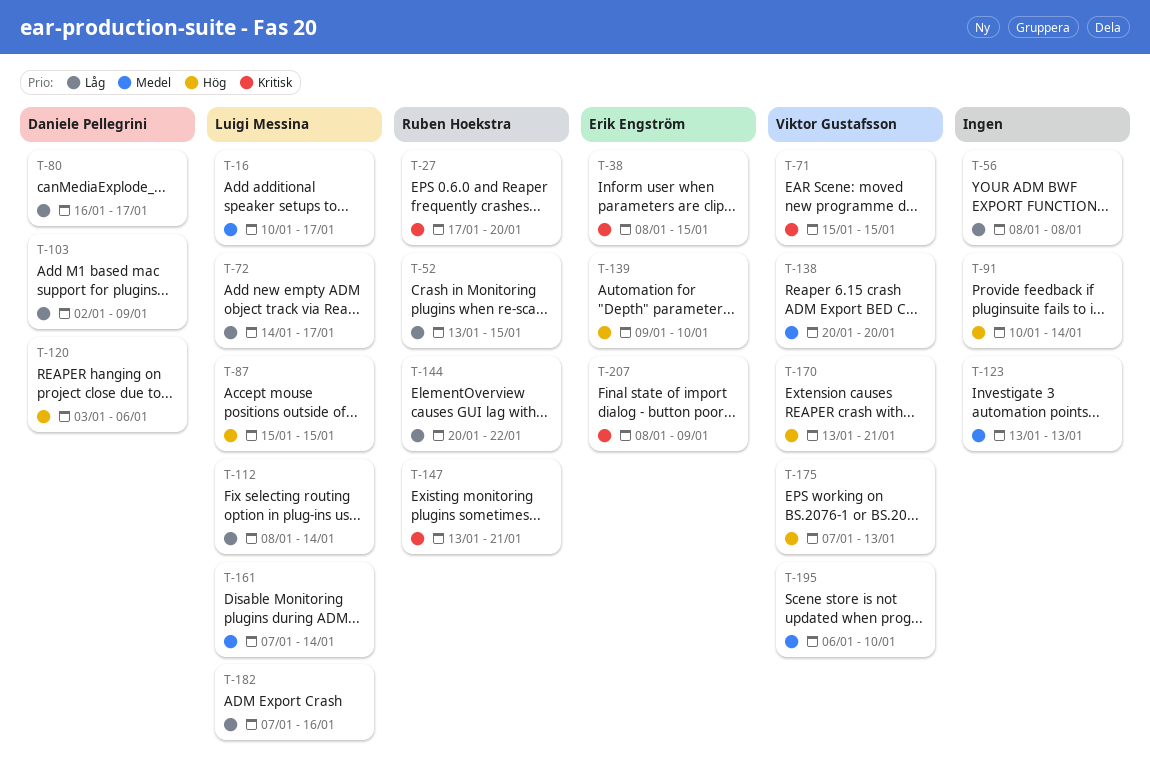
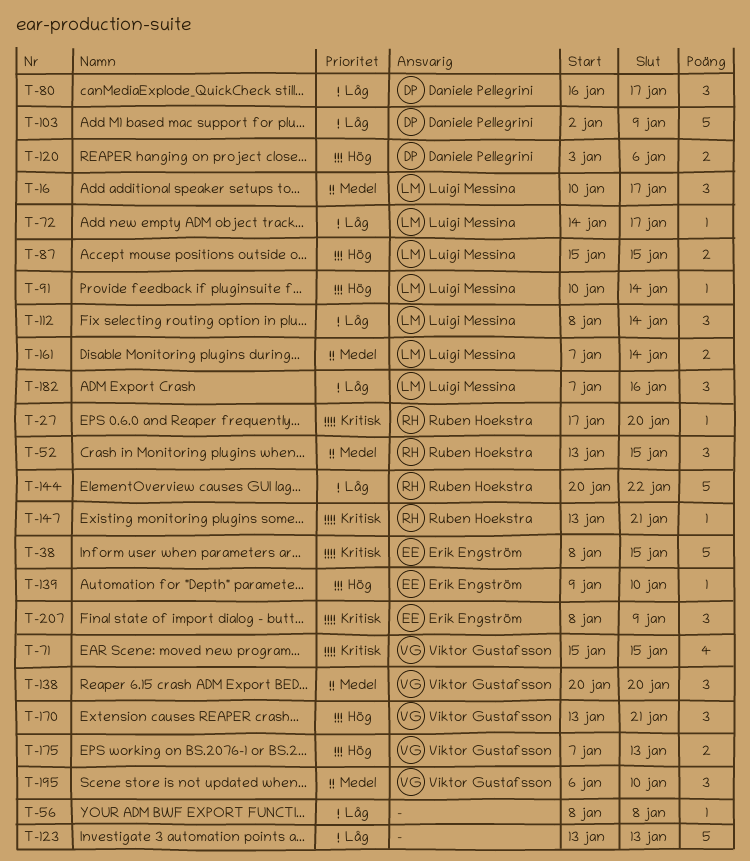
T-52, priority: Låg -> Medel
T-91, owner: none -> Luigi Messina
T-123, priority: Medel -> Låg

